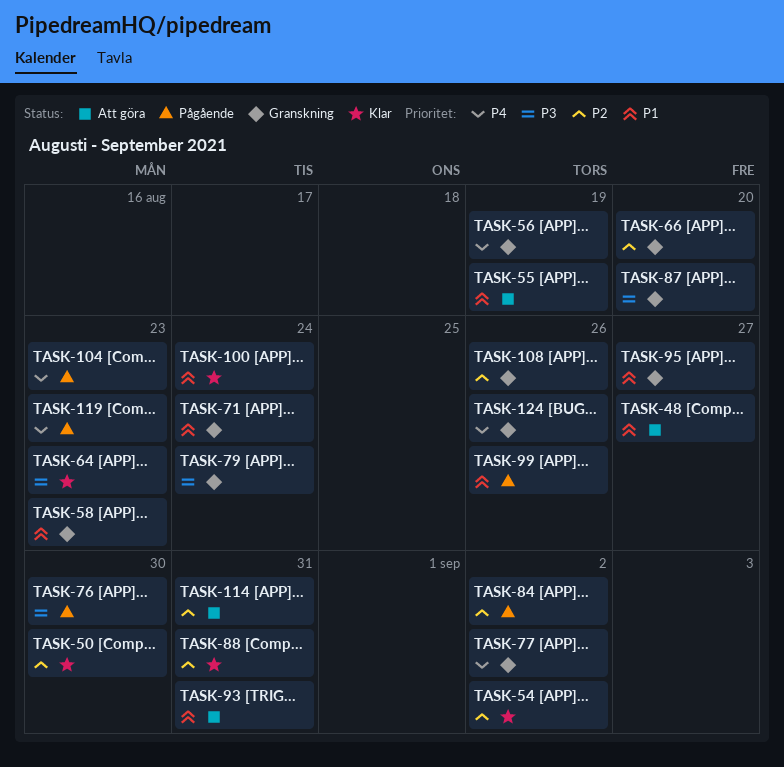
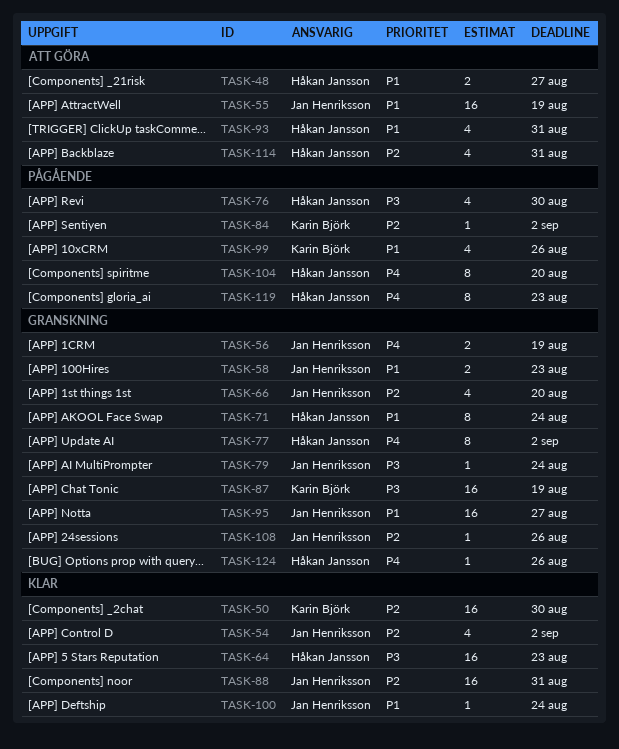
TASK-87, due: Aug 20 -> Aug 19
TASK-104, due: Aug 23 -> Aug 20

